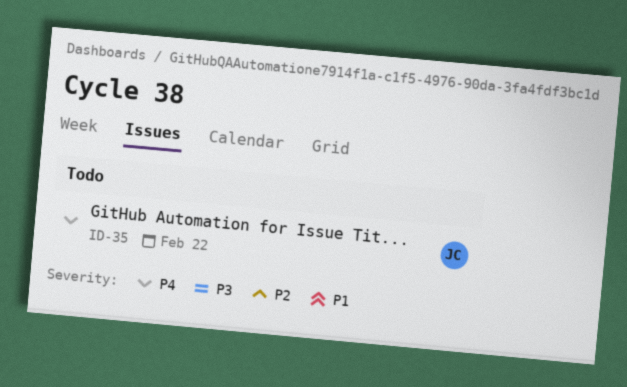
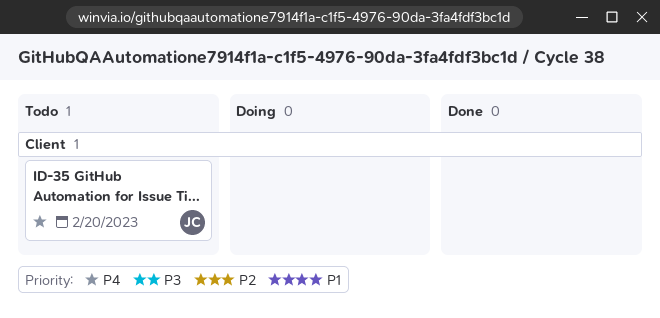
ID-35, due: Feb 22 -> Feb 20

